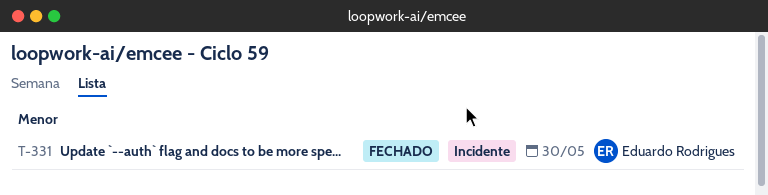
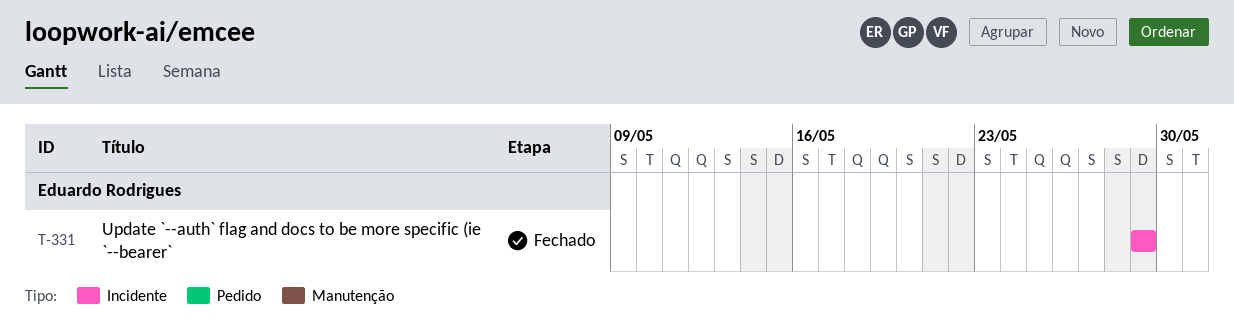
T-331, due: May 30 -> May 29

